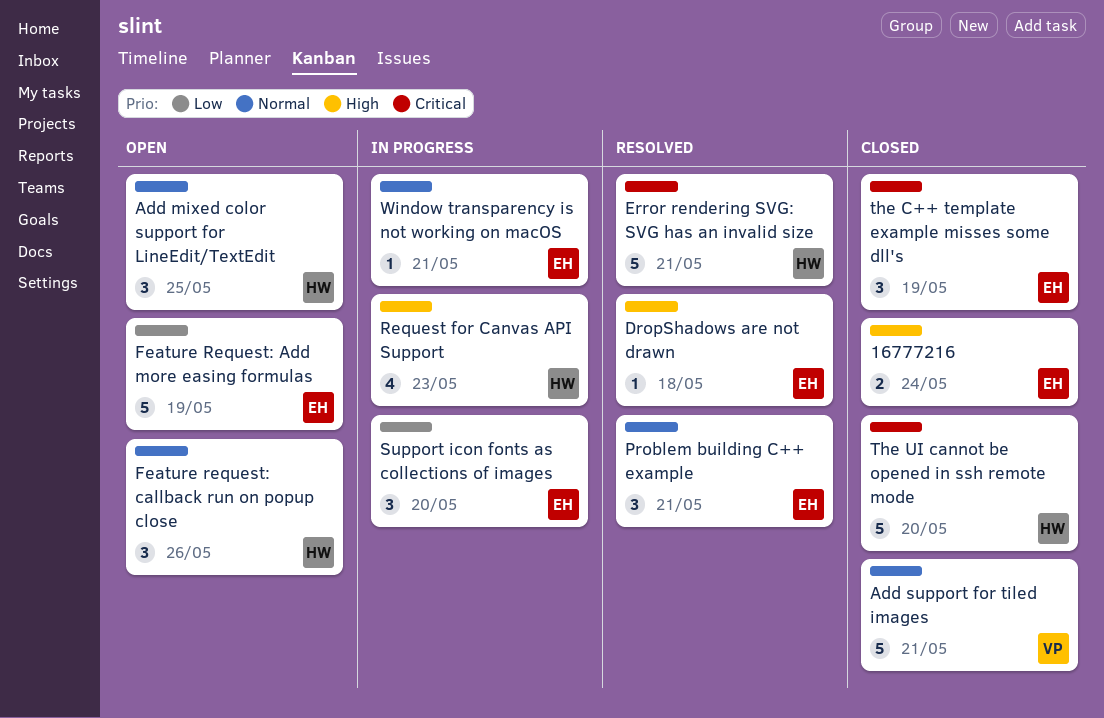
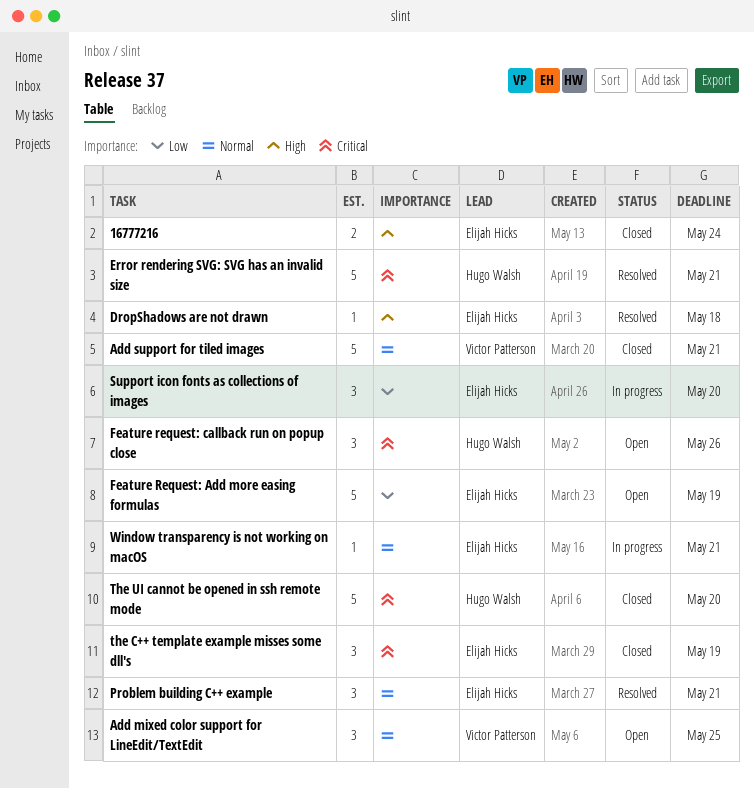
Add mixed color support for LineEdit/TextEdit, owner: Hugo Walsh -> Victor Patterson
Feature request: callback run on popup close, priority: Normal -> Critical
Request for Canvas API Support: present -> none

